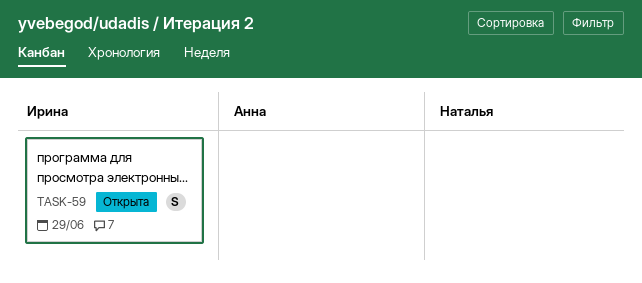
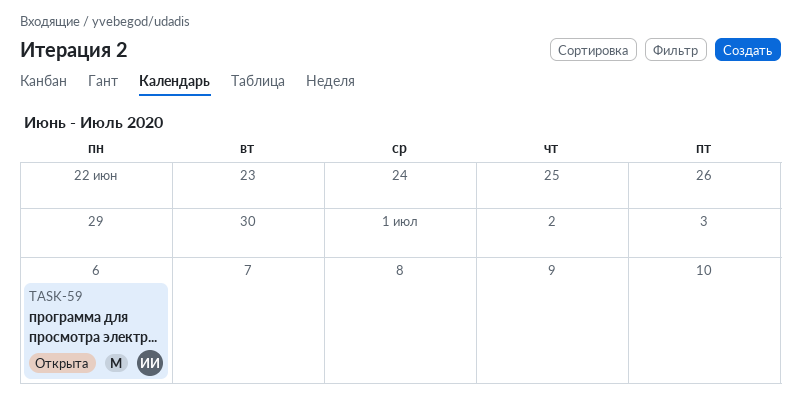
TASK-59, estimate: S -> M
TASK-59, due: Jun 29 -> Jul 6

